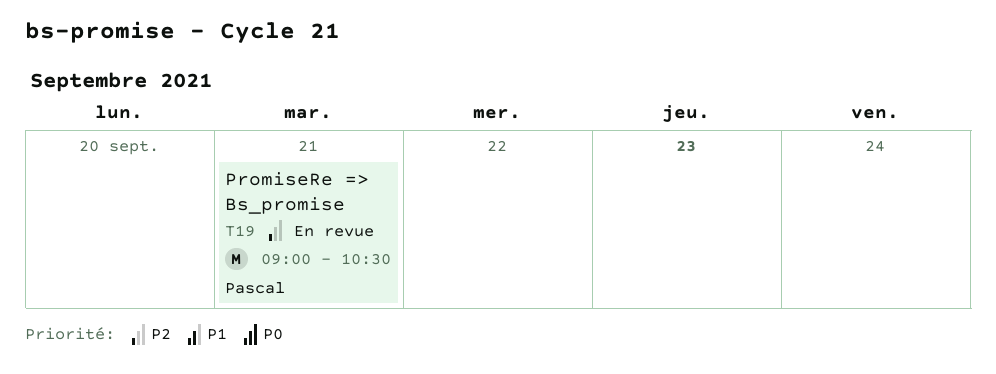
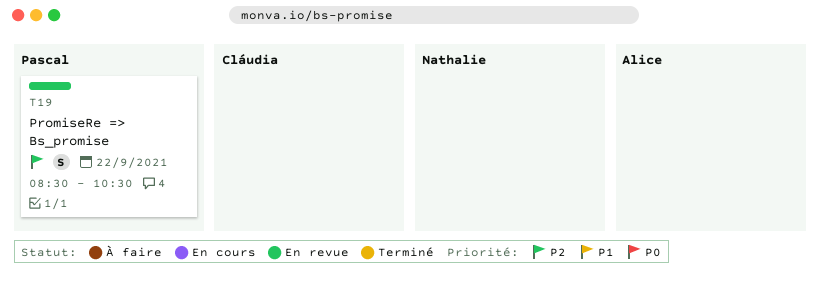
T19, estimate: M -> S
T19, day: Sep 21 -> Sep 22
T19, begins: 09:00 -> 08:30

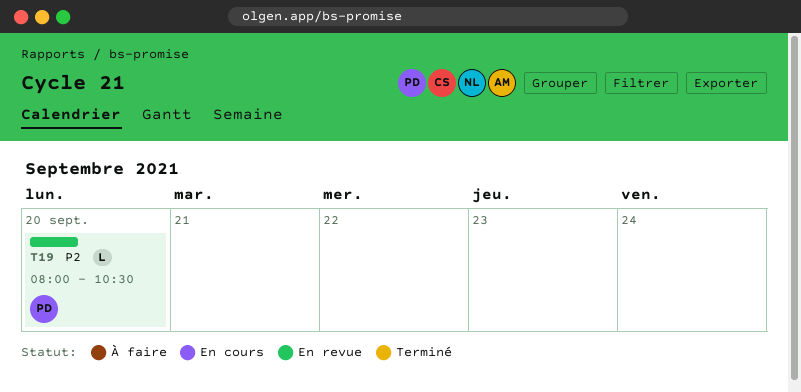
T19, estimate: S -> L
T19, day: Sep 22 -> Sep 20
T19, begins: 08:30 -> 08:00

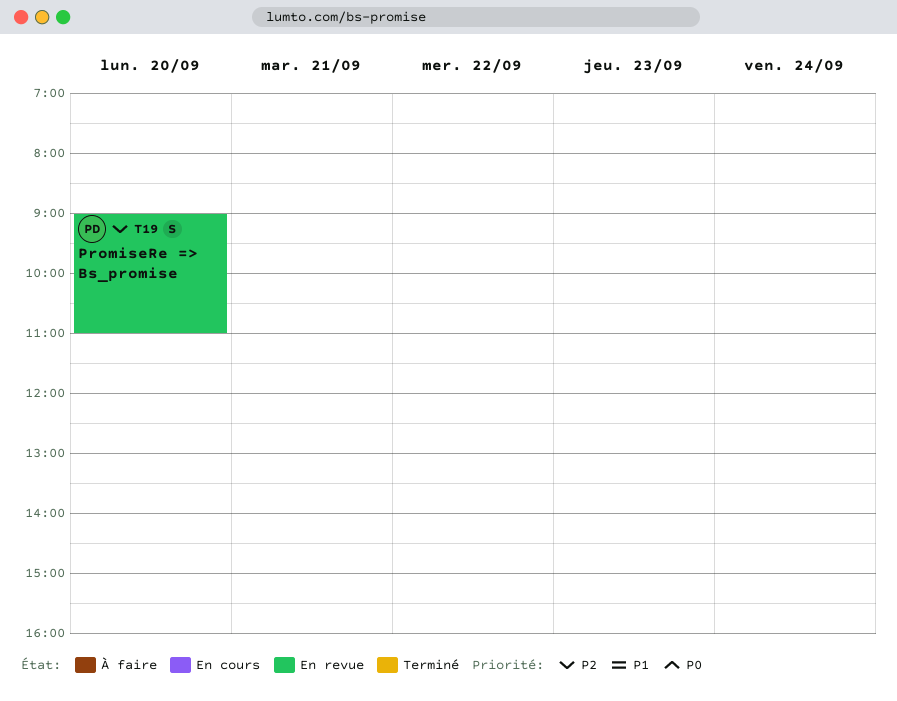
T19, estimate: L -> S
T19, begins: 08:00 -> 09:00
T19, ends: 10:30 -> 11:00

